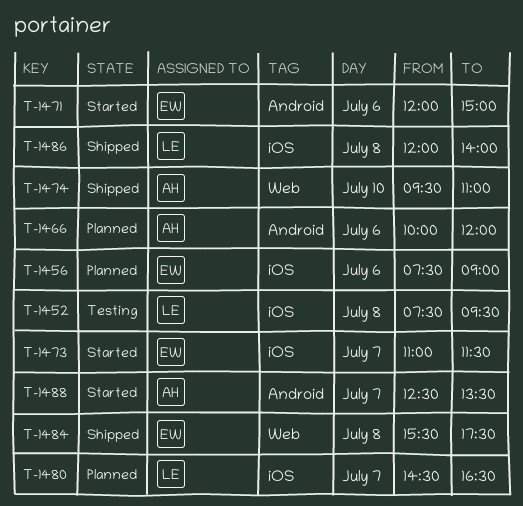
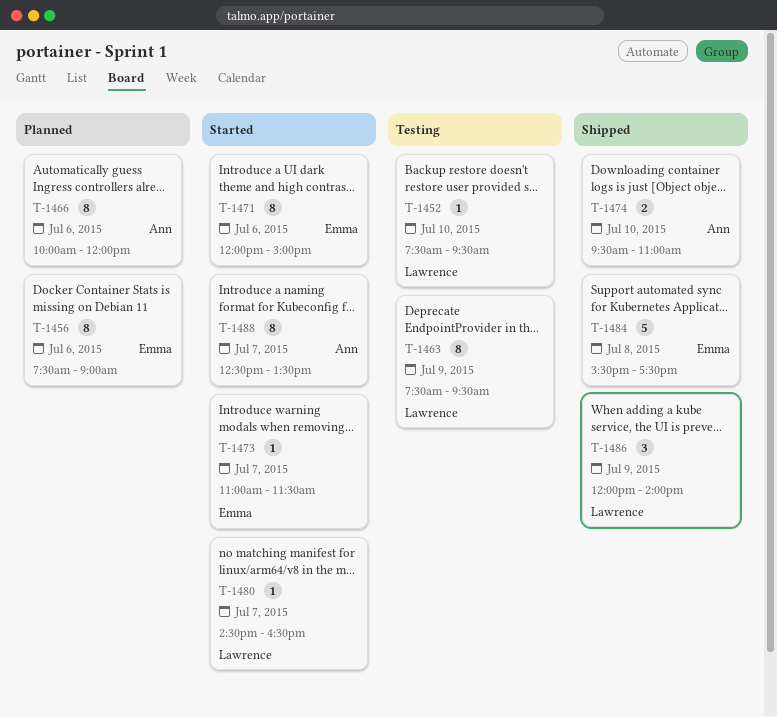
T-1452, day: Jul 8 -> Jul 10
T-1463: none -> present
T-1480, status: Planned -> Started
T-1486, day: Jul 8 -> Jul 9

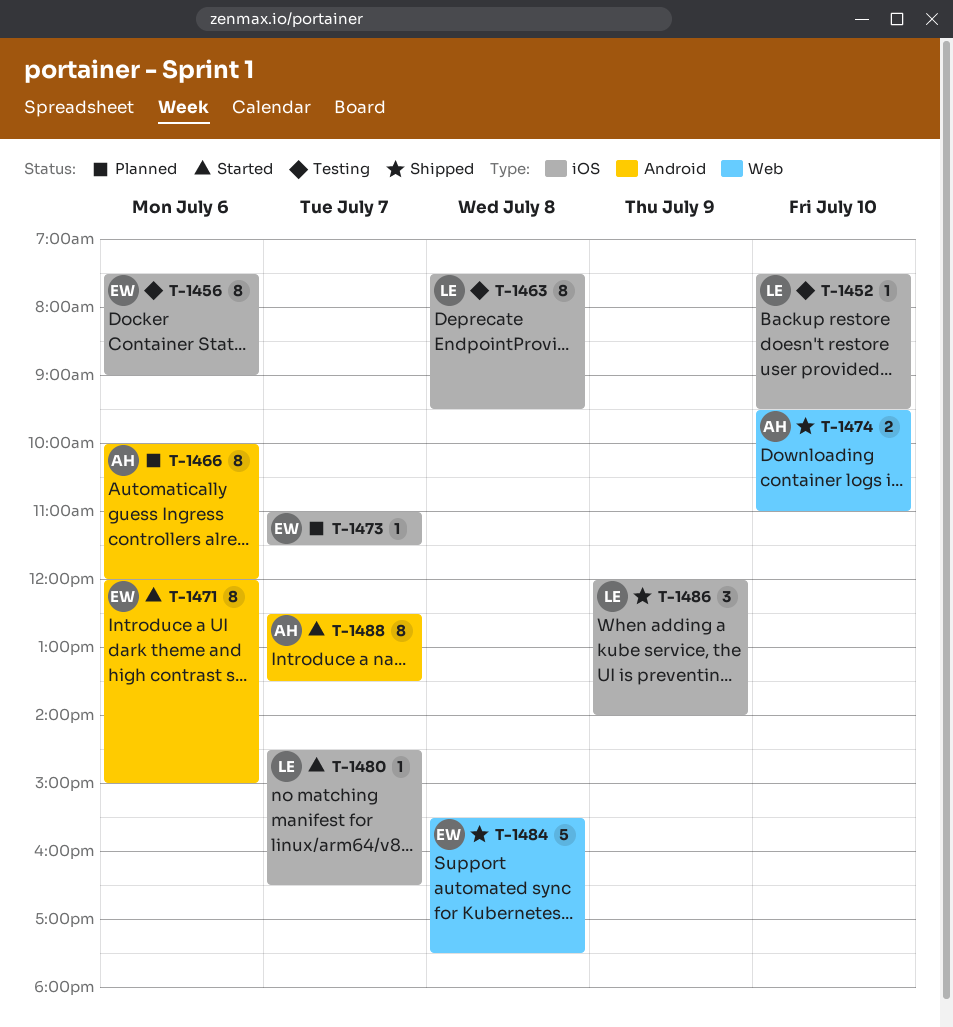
T-1456, status: Planned -> Testing
T-1463, day: Jul 9 -> Jul 8
T-1473, status: Started -> Planned

